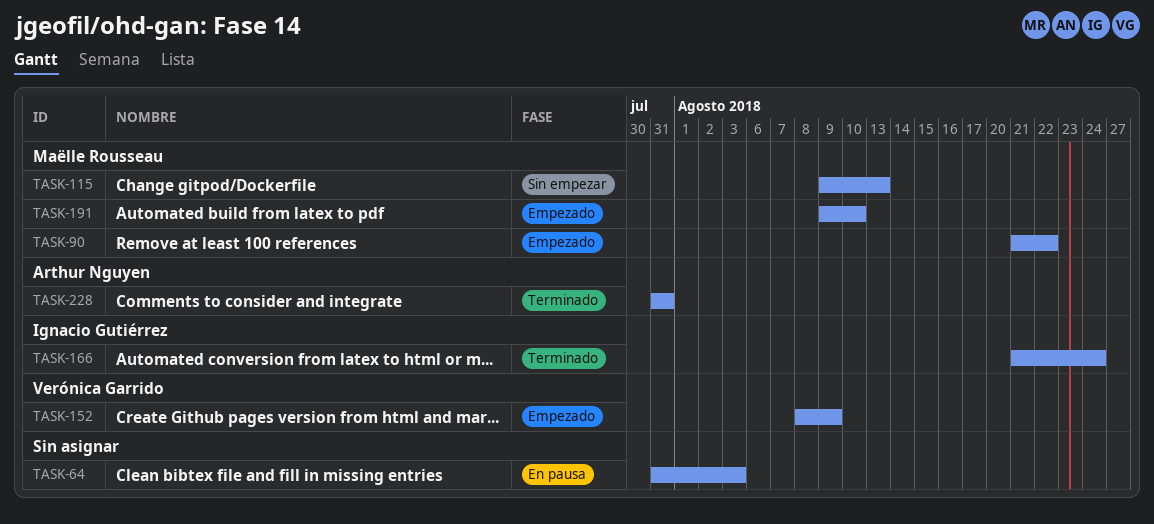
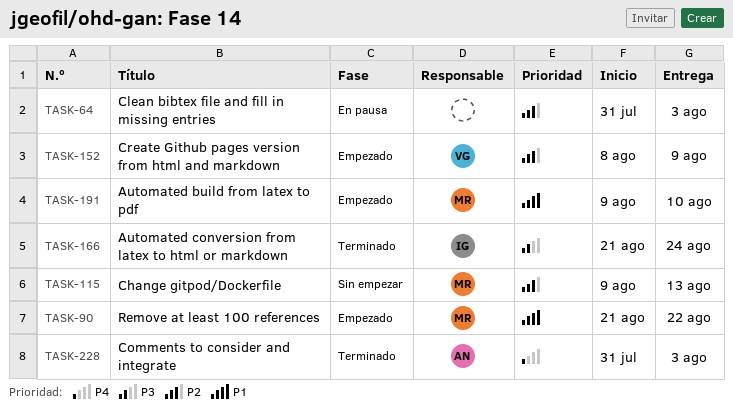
TASK-228, due: Jul 31 -> Aug 3

